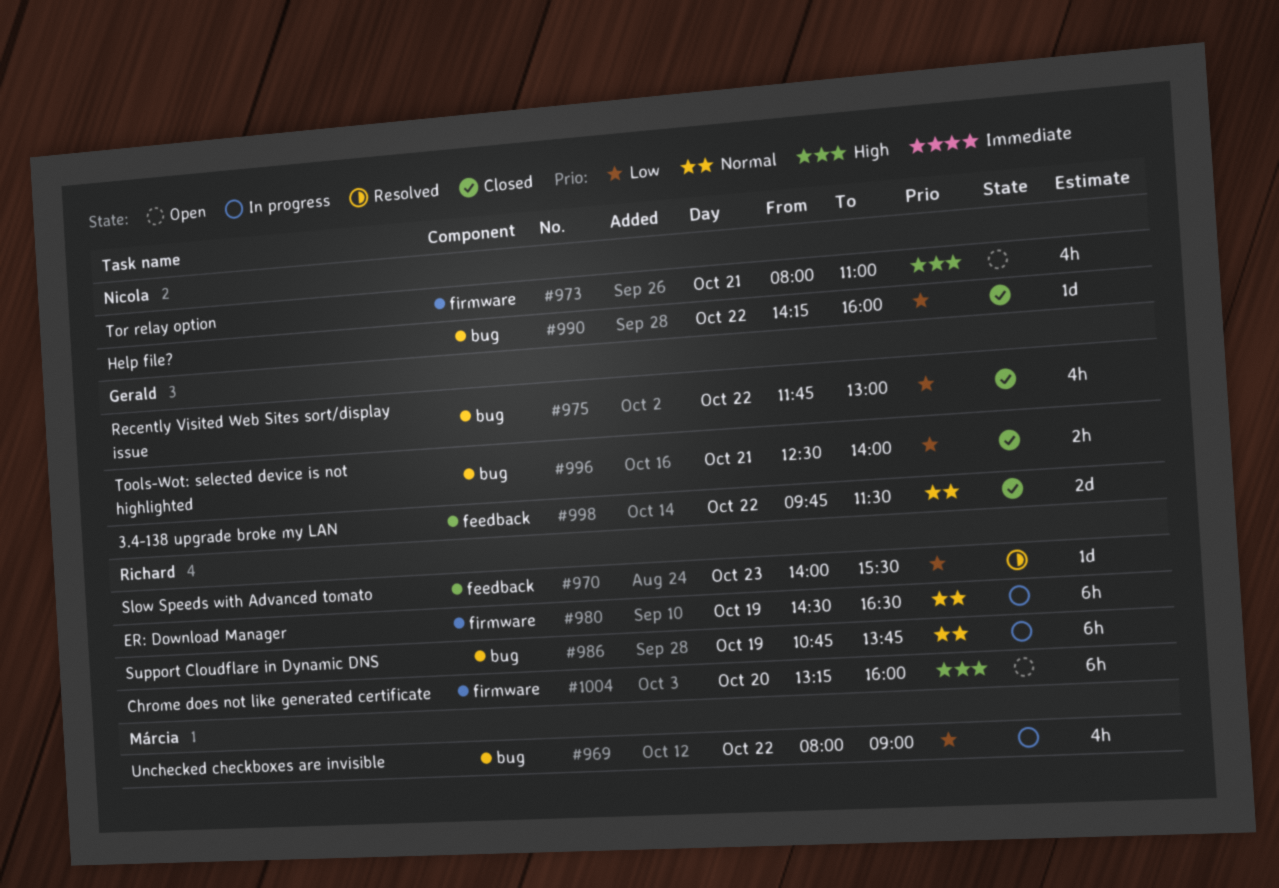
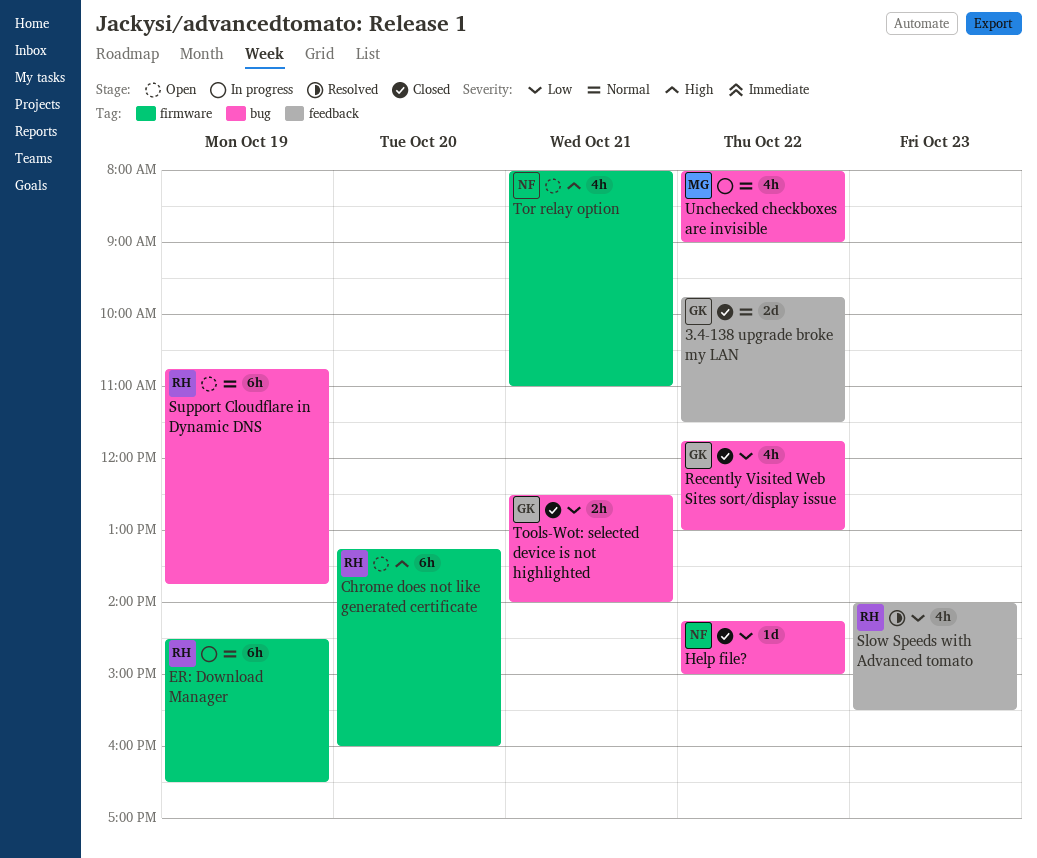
Help file?, ends: 16:00 -> 15:00
Slow Speeds with Advanced tomato, estimate: 1d -> 4h
Support Cloudflare in Dynamic DNS, status: In progress -> Open
Unchecked checkboxes are invisible, priority: Low -> Normal

